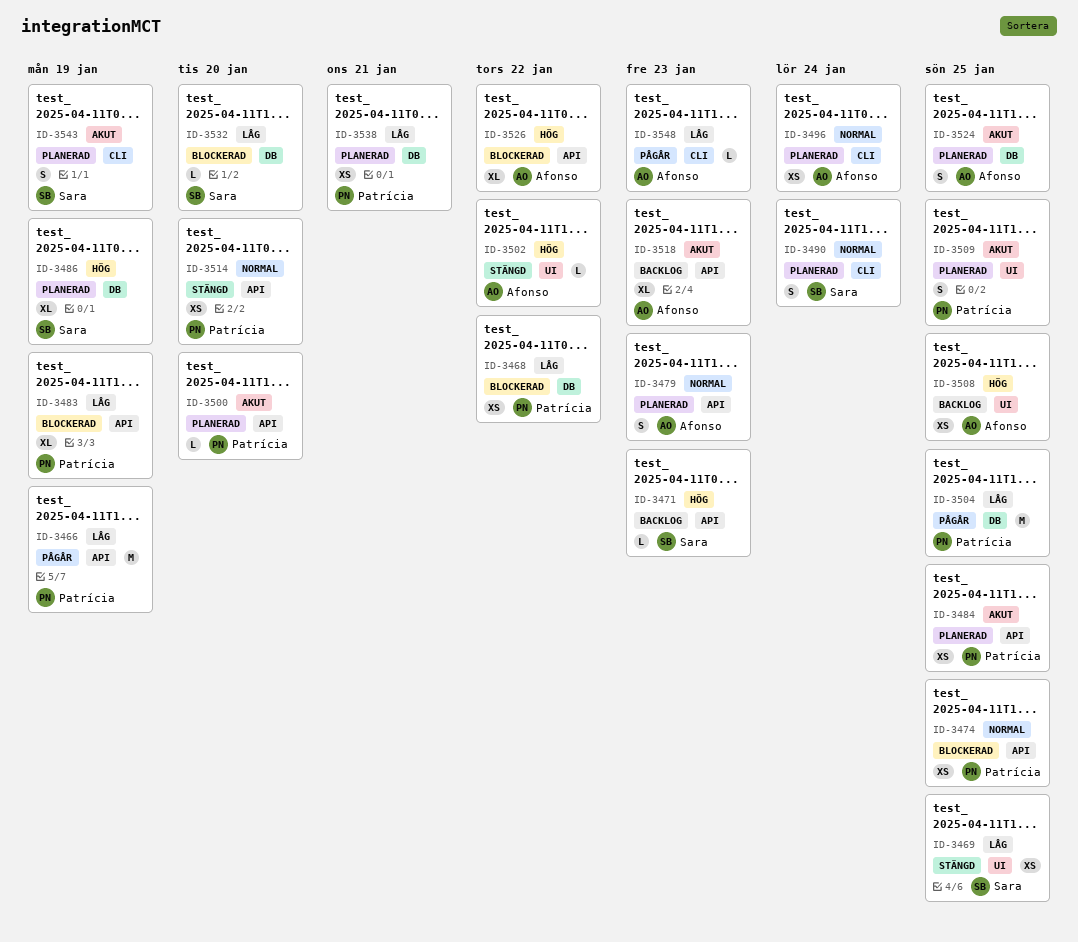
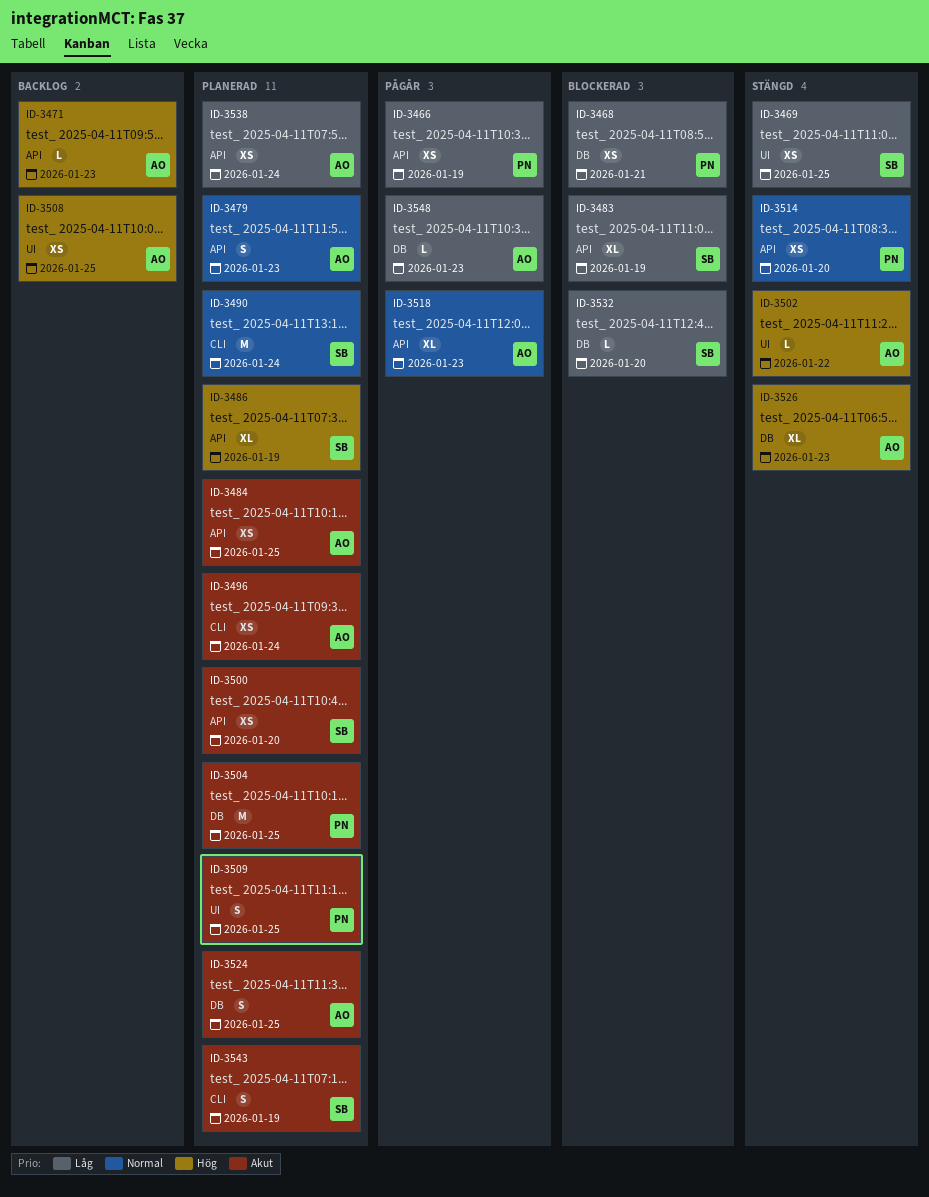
ID-3466, estimate: M -> XS
ID-3468, due: Jan 22 -> Jan 21
ID-3471, owner: Sara -> Afonso
ID-3474: present -> none
ID-3483, owner: Patrícia -> Sara
ID-3484, owner: Patrícia -> Afonso
ID-3486, label: DB -> API
ID-3490, estimate: S -> M
ID-3496, priority: Normal -> Akut
ID-3500, owner: Patrícia -> Sara
ID-3500, estimate: L -> XS
ID-3504, status: Pågår -> Planerad
ID-3504, priority: Låg -> Akut
ID-3518, status: Backlog -> Pågår
ID-3518, priority: Akut -> Normal
ID-3526, status: Blockerad -> Stängd
ID-3526, label: API -> DB
ID-3526, due: Jan 22 -> Jan 23
ID-3538, owner: Patrícia -> Afonso
ID-3538, label: DB -> API
ID-3538, due: Jan 21 -> Jan 24
ID-3548, label: CLI -> DB

